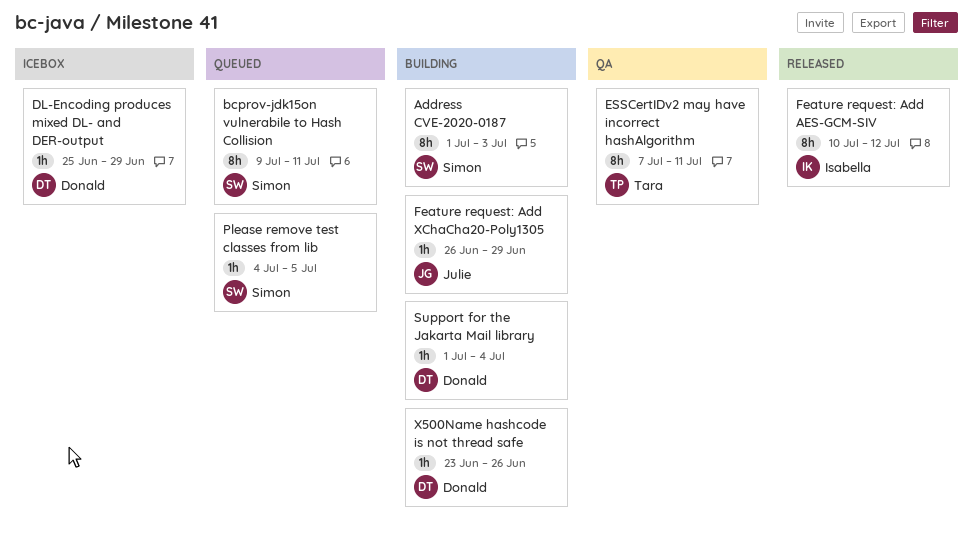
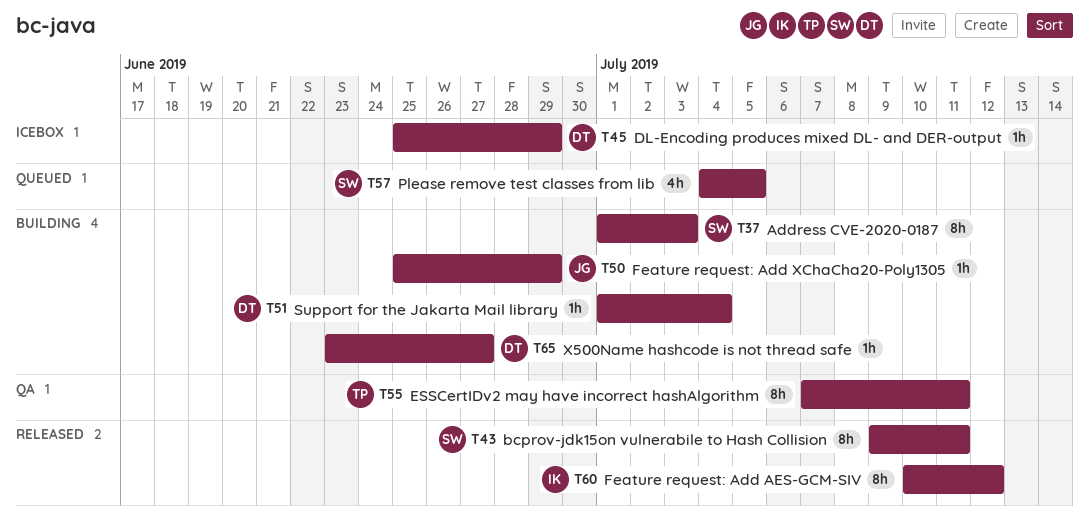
bcprov-jdk15on vulnerabile to Hash Collision, status: Queued -> Released
Feature request: Add XChaCha20-Poly1305, start: Jun 26 -> Jun 25
Please remove test classes from lib, estimate: 1h -> 4h
X500Name hashcode is not thread safe, due: Jun 26 -> Jun 27

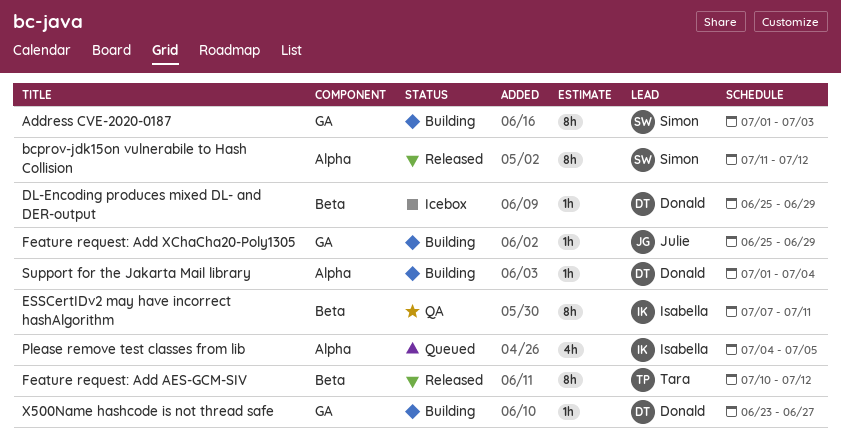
bcprov-jdk15on vulnerabile to Hash Collision, start: Jul 9 -> Jul 11
bcprov-jdk15on vulnerabile to Hash Collision, due: Jul 11 -> Jul 12
ESSCertIDv2 may have incorrect hashAlgorithm, owner: Tara -> Isabella
Feature request: Add AES-GCM-SIV, owner: Isabella -> Tara
Please remove test classes from lib, owner: Simon -> Isabella

